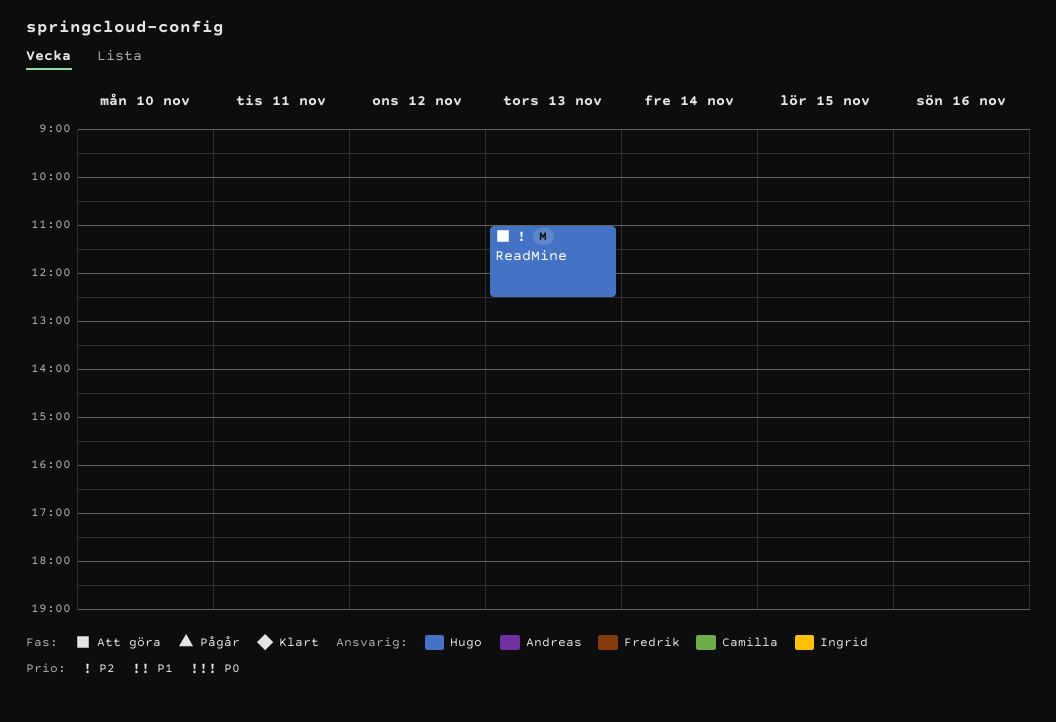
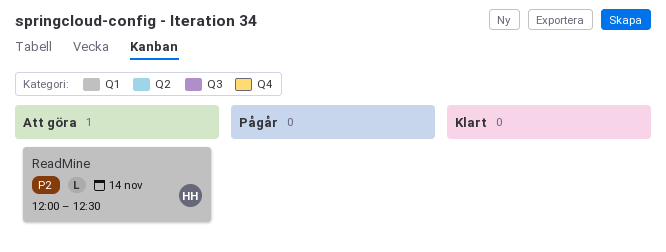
ReadMine, estimate: M -> L
ReadMine, day: Nov 13 -> Nov 14
ReadMine, begins: 11:00 -> 12:00

